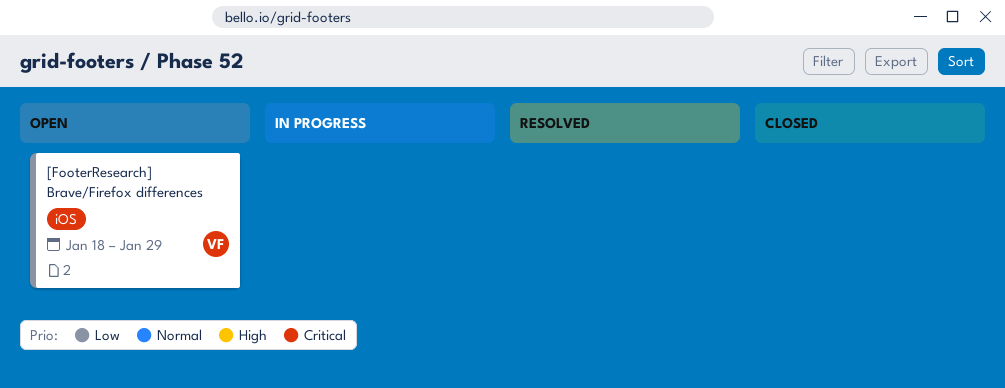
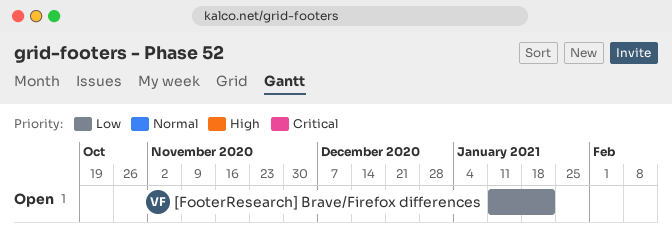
[FooterResearch] Brave/Firefox differences, start: Jan 18 -> Jan 11
[FooterResearch] Brave/Firefox differences, due: Jan 29 -> Jan 22

